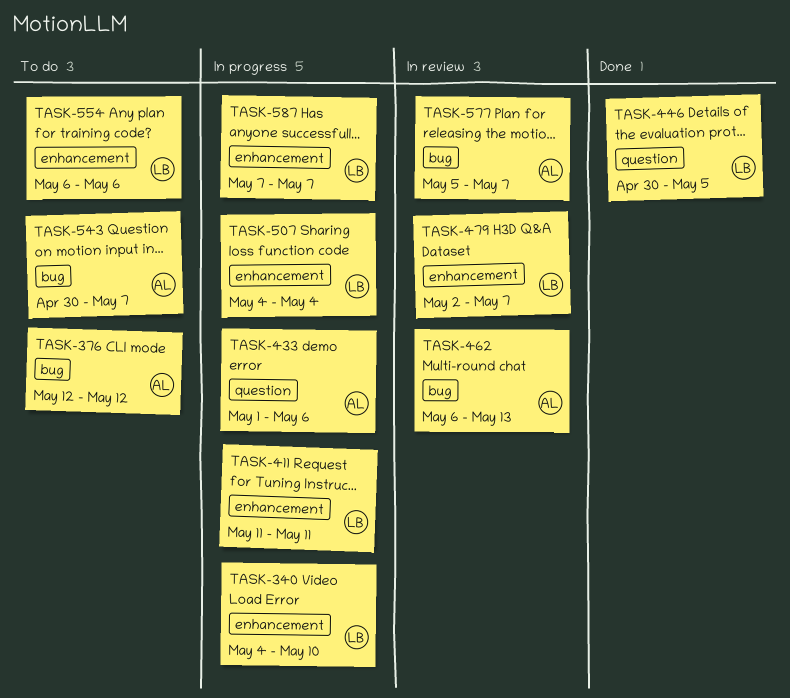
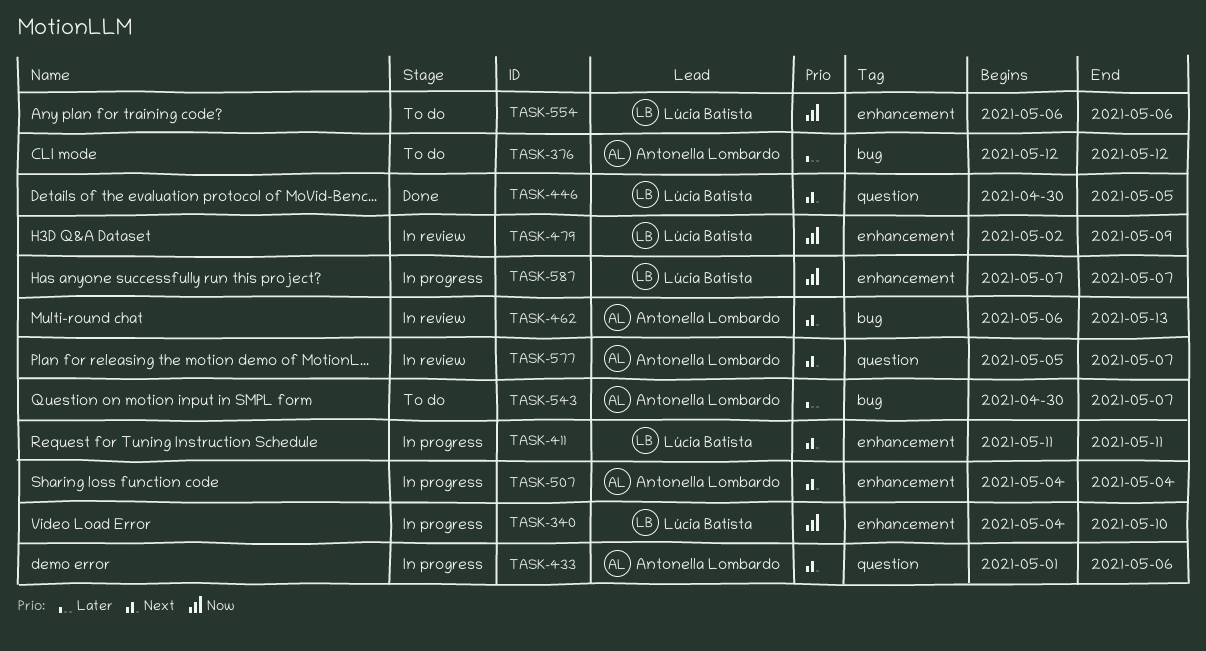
TASK-479, due: May 7 -> May 9
TASK-507, owner: Lúcia Batista -> Antonella Lombardo
TASK-577, label: bug -> question

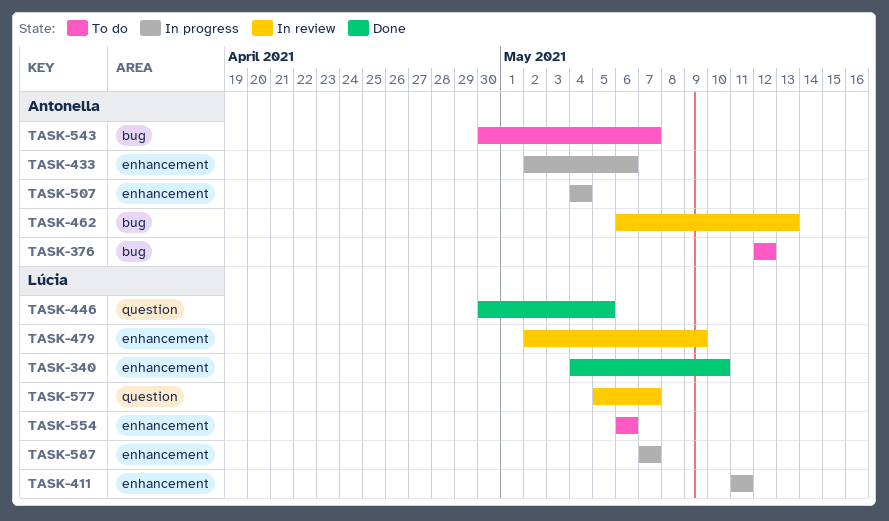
TASK-340, status: In progress -> Done
TASK-433, label: question -> enhancement
TASK-433, start: May 1 -> May 2
TASK-577, owner: Antonella Lombardo -> Lúcia Batista

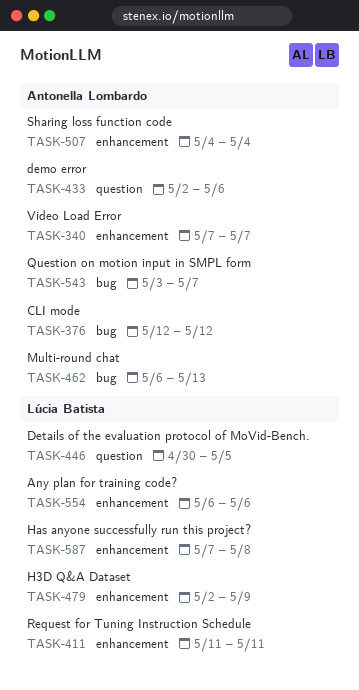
TASK-340, owner: Lúcia Batista -> Antonella Lombardo
TASK-340, start: May 4 -> May 7
TASK-340, due: May 10 -> May 7
TASK-433, label: enhancement -> question
TASK-543, start: Apr 30 -> May 3
TASK-577: present -> none
TASK-587, due: May 7 -> May 8

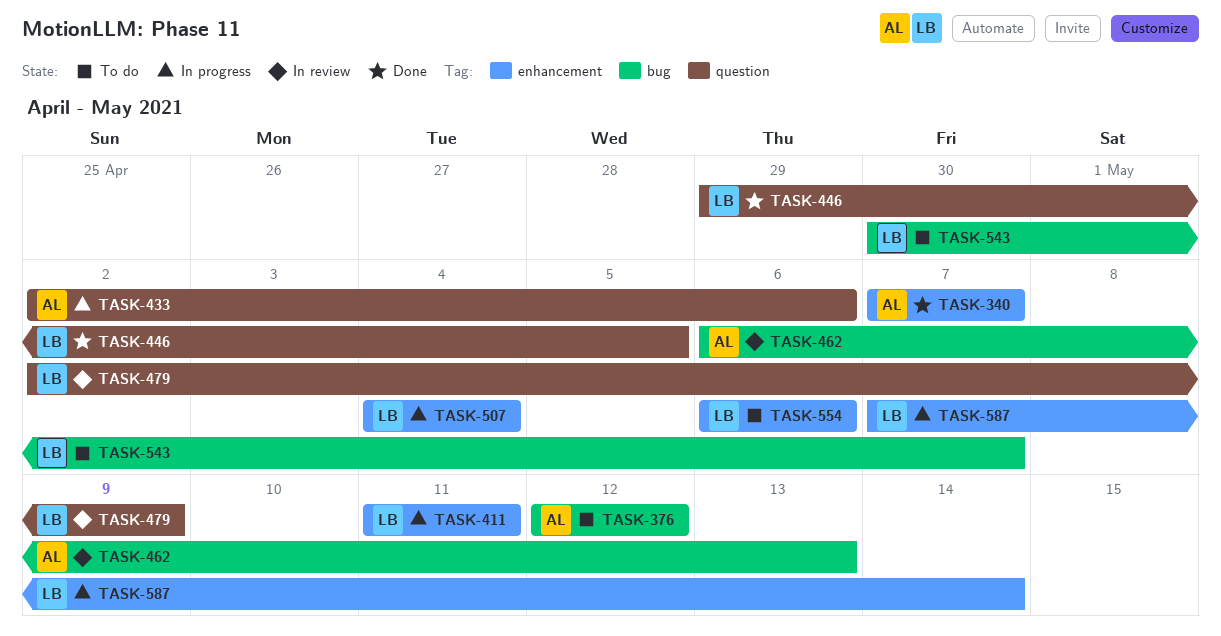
TASK-446, start: Apr 30 -> Apr 29
TASK-479, label: enhancement -> question
TASK-507, owner: Antonella Lombardo -> Lúcia Batista
TASK-543, owner: Antonella Lombardo -> Lúcia Batista
TASK-543, start: May 3 -> Apr 30
TASK-587, due: May 8 -> May 14

